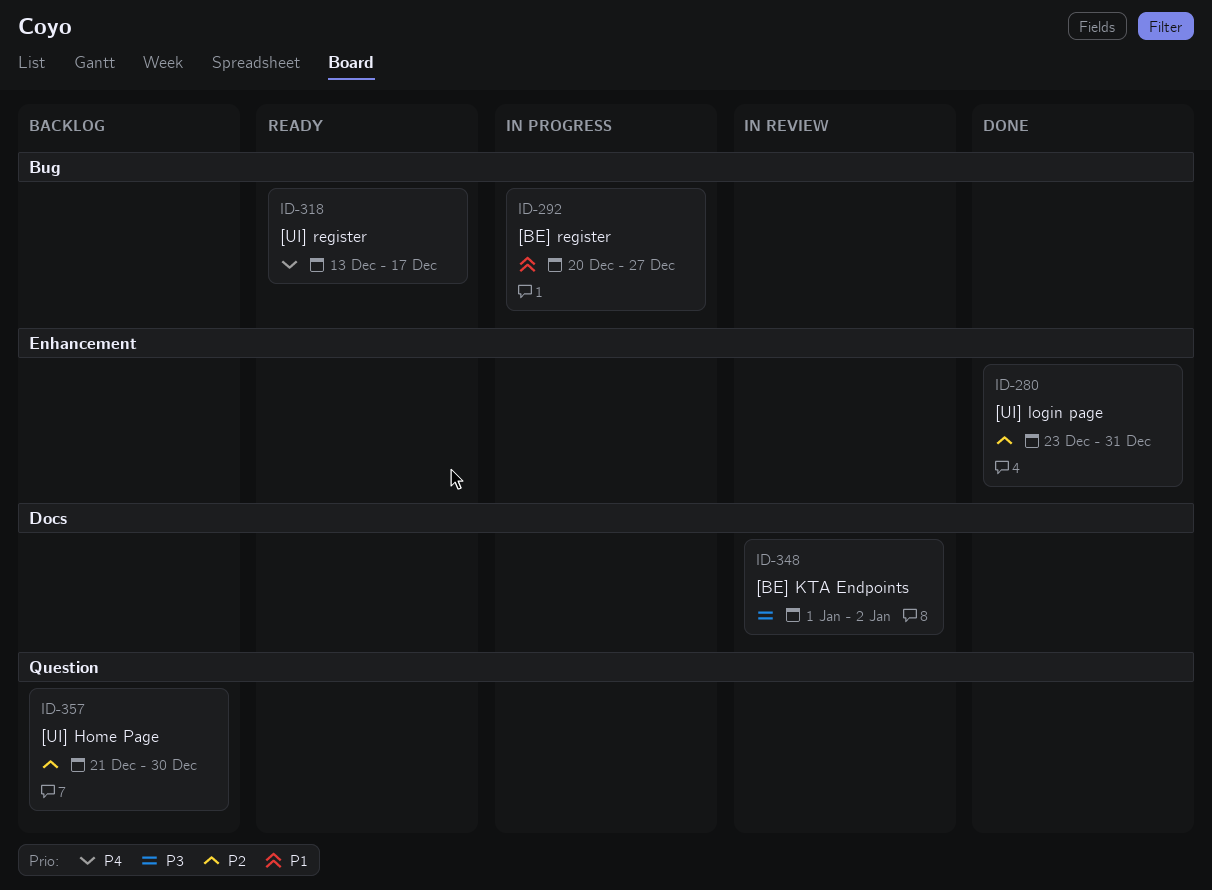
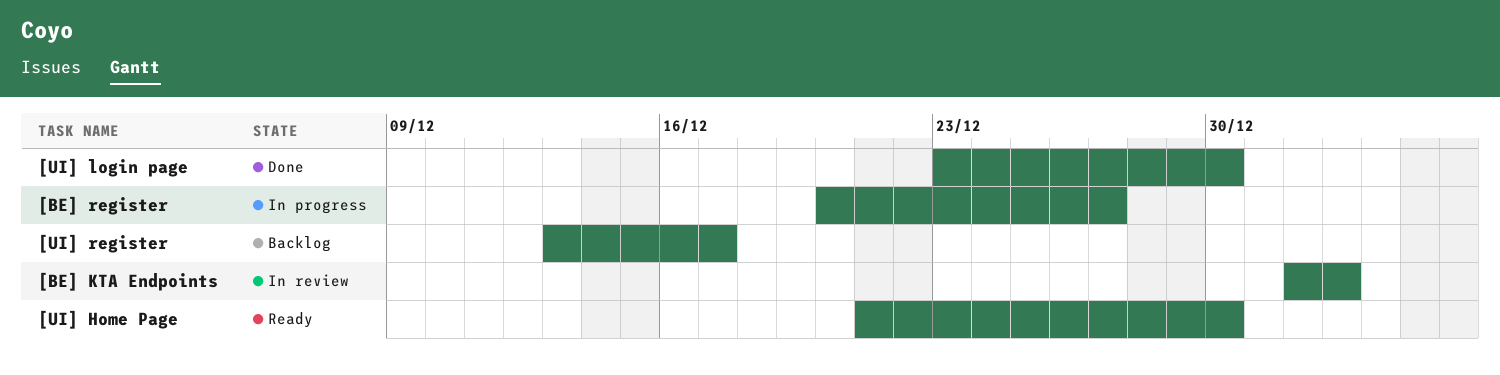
[UI] Home Page, status: Backlog -> Ready
[UI] login page, due: Dec 31 -> Dec 30
[UI] register, status: Ready -> Backlog

